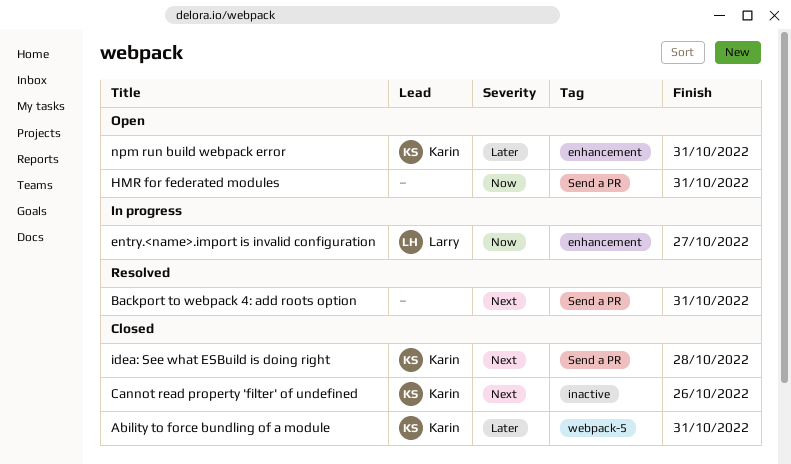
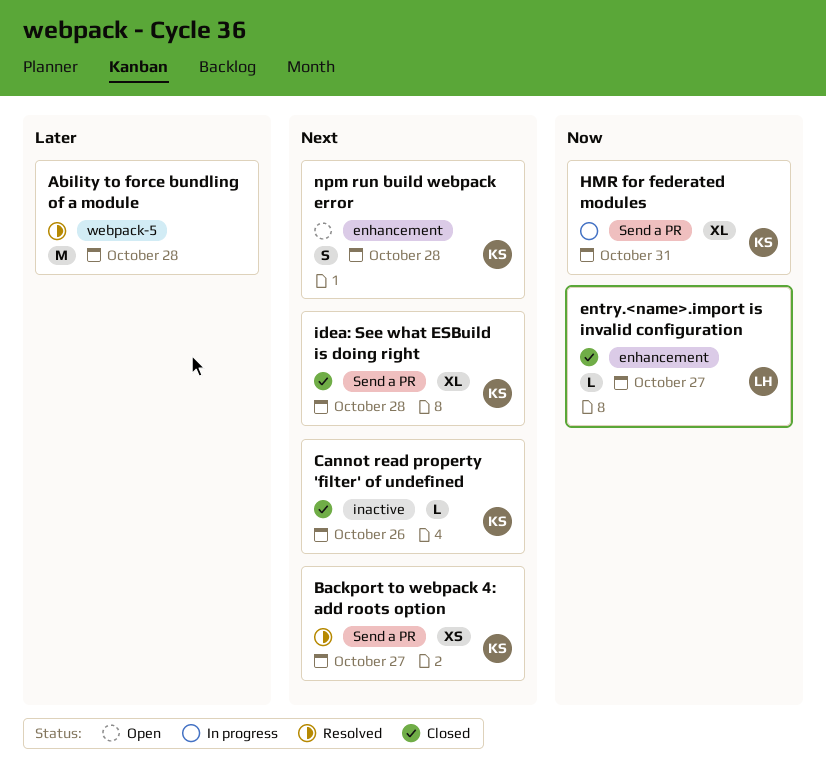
Ability to force bundling of a module, status: Closed -> Resolved
Ability to force bundling of a module, owner: Karin -> none
Ability to force bundling of a module, due: Oct 31 -> Oct 28
Backport to webpack 4: add roots option, owner: none -> Karin
Backport to webpack 4: add roots option, due: Oct 31 -> Oct 27
entry.<name>.import is invalid configuration, status: In progress -> Closed
HMR for federated modules, status: Open -> In progress
HMR for federated modules, owner: none -> Karin
npm run build webpack error, priority: Later -> Next
npm run build webpack error, due: Oct 31 -> Oct 28

